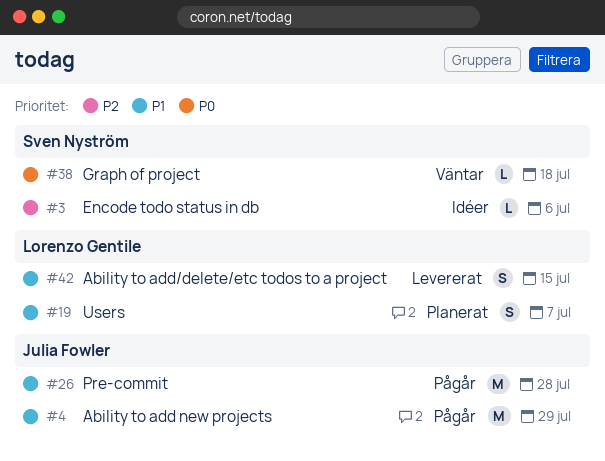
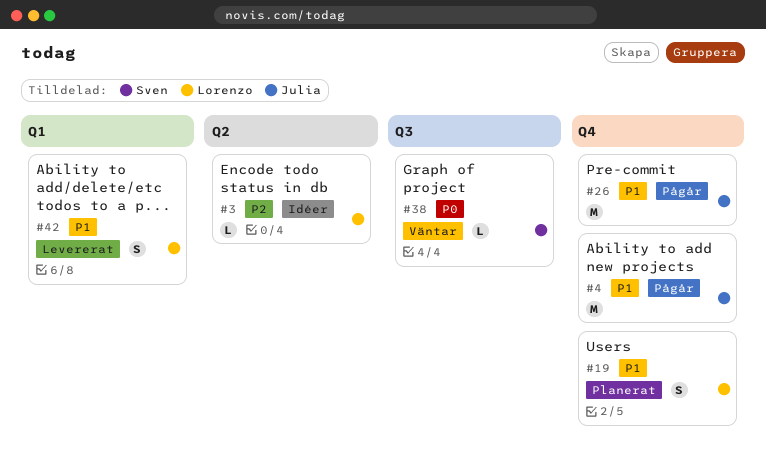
#3, owner: Sven Nyström -> Lorenzo Gentile

